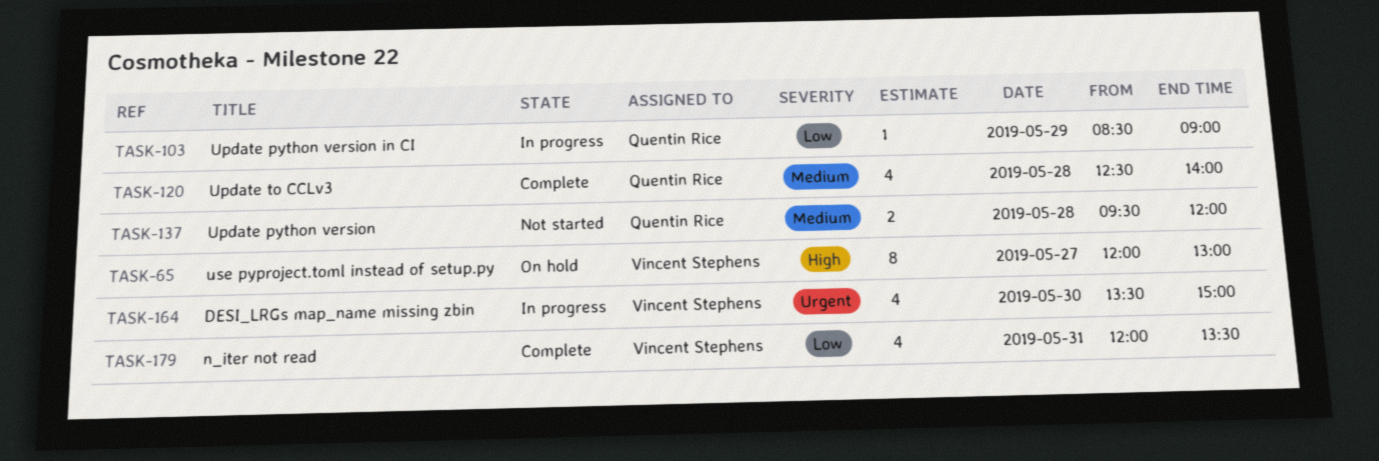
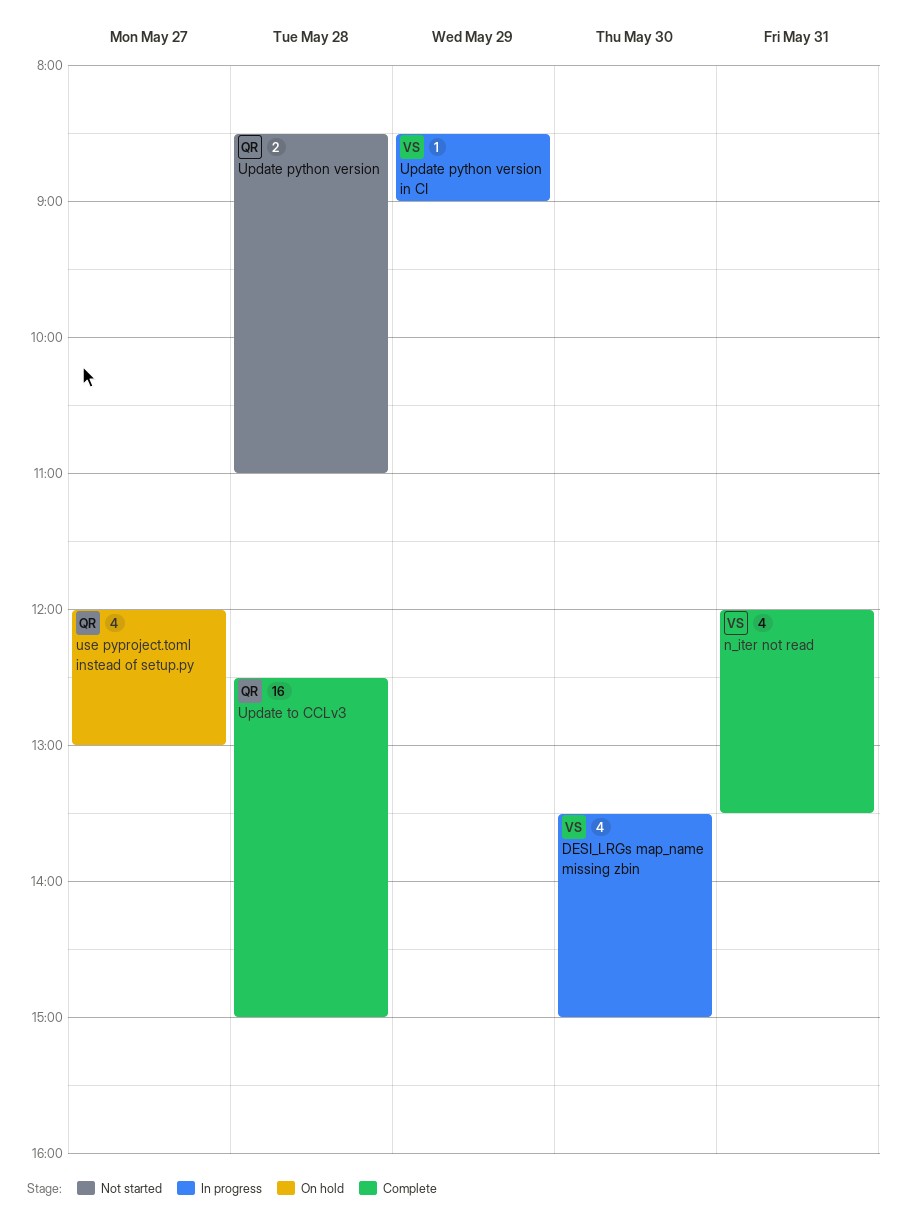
Update python version, begins: 09:30 -> 08:30
Update python version, ends: 12:00 -> 11:00
Update python version in CI, owner: Quentin Rice -> Vincent Stephens
Update to CCLv3, estimate: 4 -> 16
Update to CCLv3, ends: 14:00 -> 15:00
use pyproject.toml instead of setup.py, owner: Vincent Stephens -> Quentin Rice
use pyproject.toml instead of setup.py, estimate: 8 -> 4

